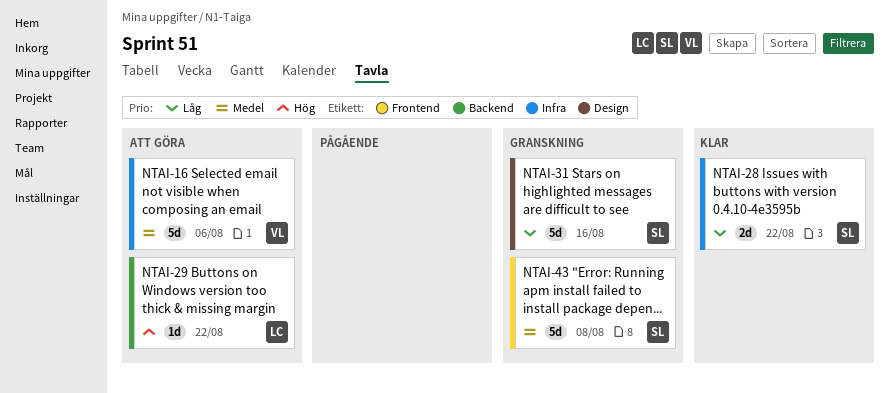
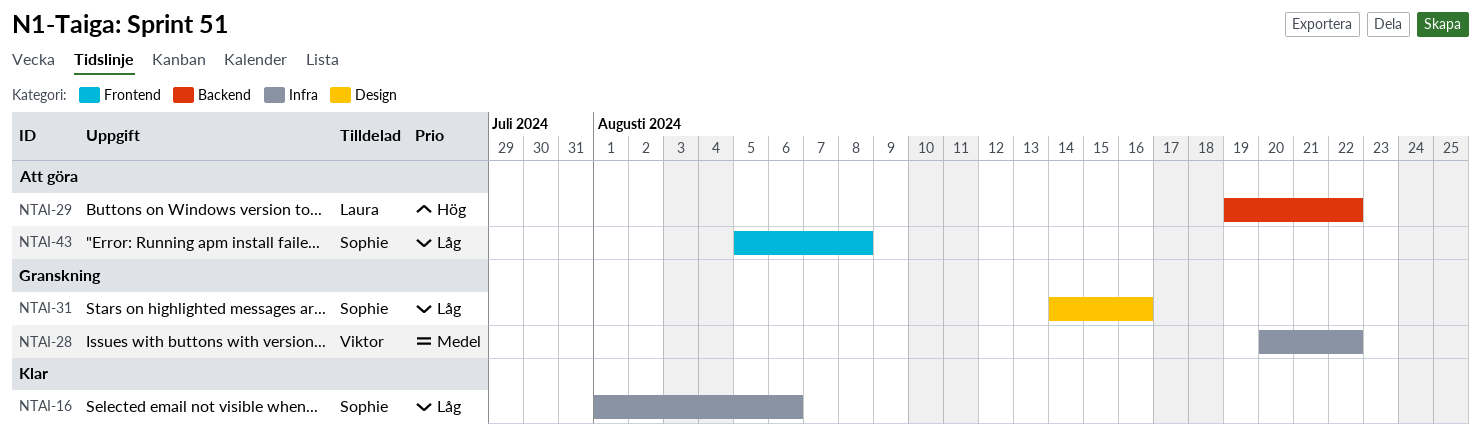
NTAI-16, status: Att göra -> Klar
NTAI-16, owner: Viktor -> Sophie
NTAI-16, priority: Medel -> Låg
NTAI-28, status: Klar -> Granskning
NTAI-28, owner: Sophie -> Viktor
NTAI-28, priority: Låg -> Medel
NTAI-43, status: Granskning -> Att göra
NTAI-43, priority: Medel -> Låg

